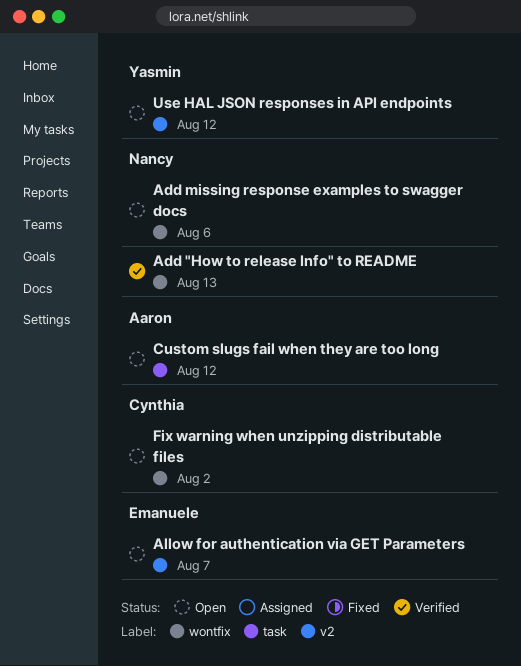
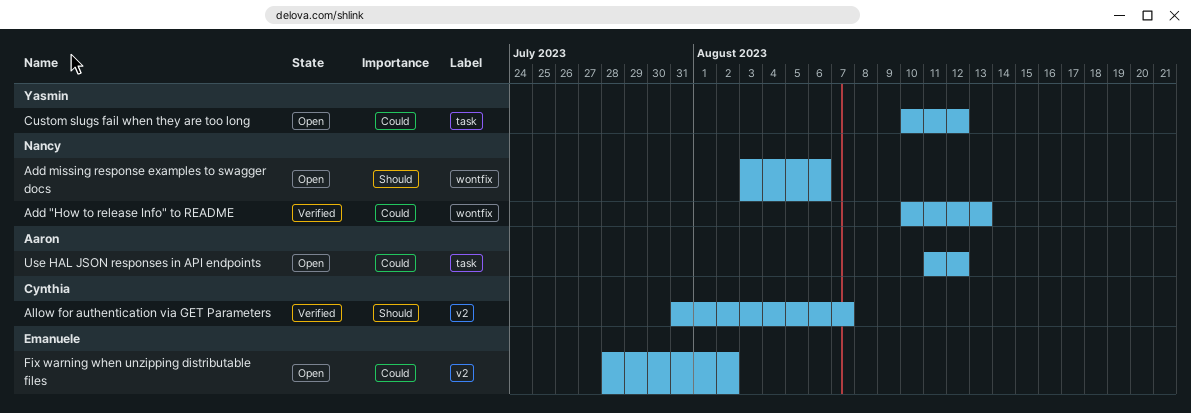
Allow for authentication via GET Parameters, status: Open -> Verified
Allow for authentication via GET Parameters, owner: Emanuele -> Cynthia
Custom slugs fail when they are too long, owner: Aaron -> Yasmin
Fix warning when unzipping distributable files, owner: Cynthia -> Emanuele
Fix warning when unzipping distributable files, label: wontfix -> v2
Use HAL JSON responses in API endpoints, owner: Yasmin -> Aaron
Use HAL JSON responses in API endpoints, label: v2 -> task

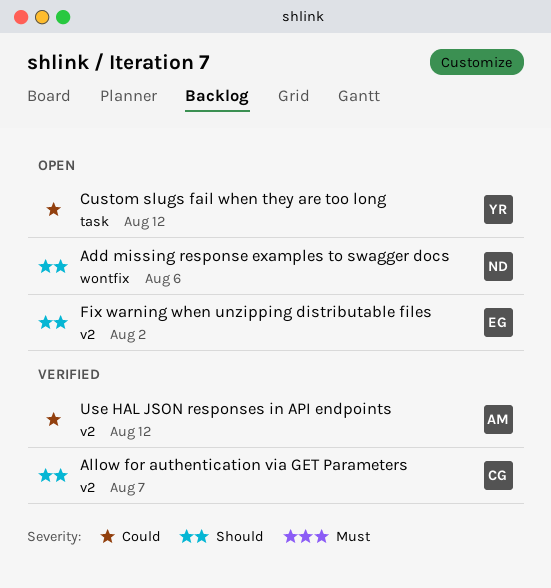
Add "How to release Info" to README: present -> none
Fix warning when unzipping distributable files, priority: Could -> Should
Use HAL JSON responses in API endpoints, status: Open -> Verified
Use HAL JSON responses in API endpoints, label: task -> v2

